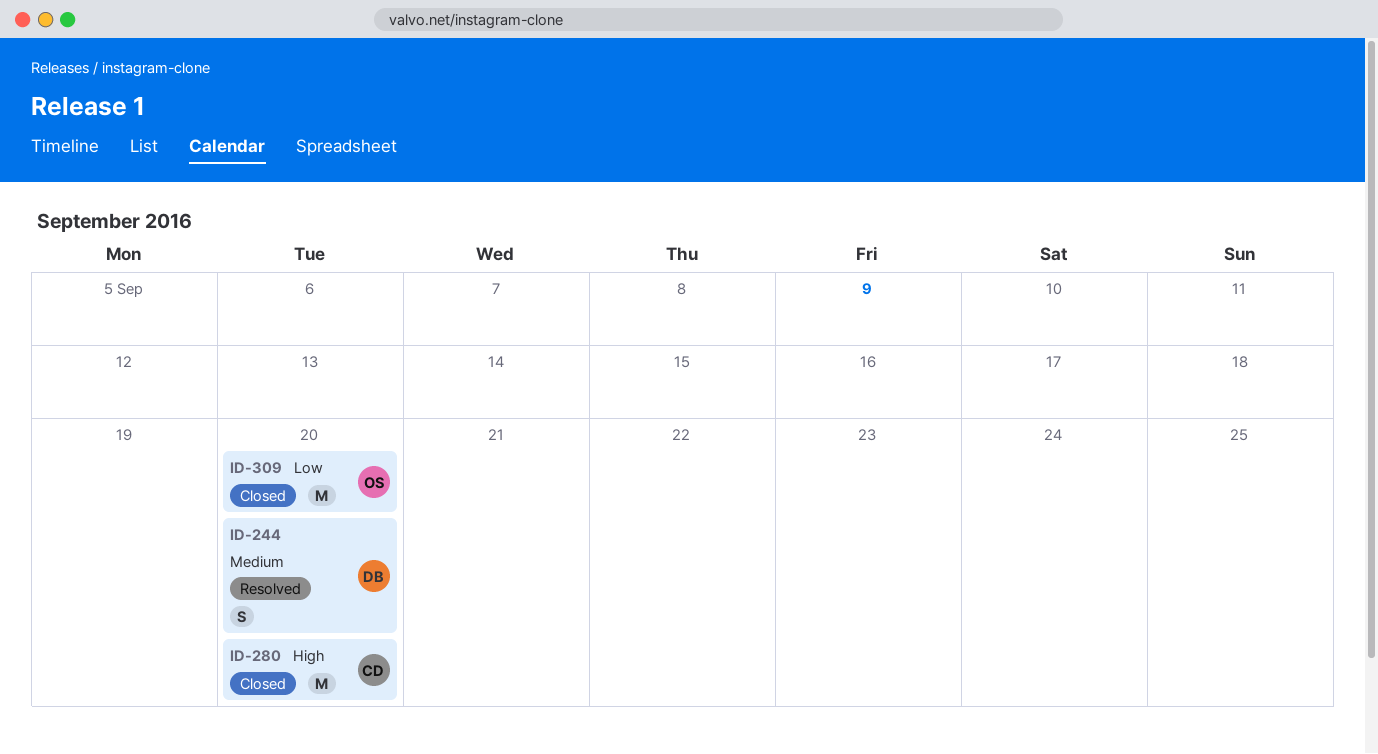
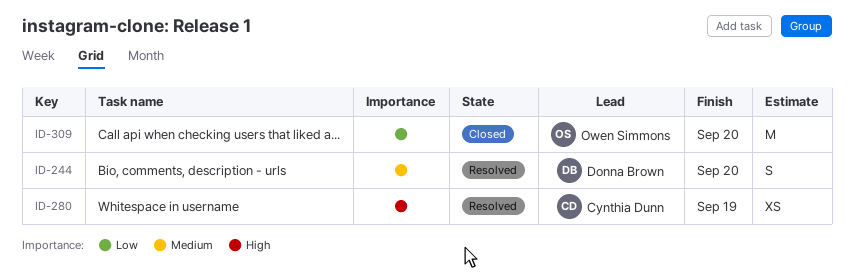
ID-280, status: Closed -> Resolved
ID-280, estimate: M -> XS
ID-280, due: Sep 20 -> Sep 19

